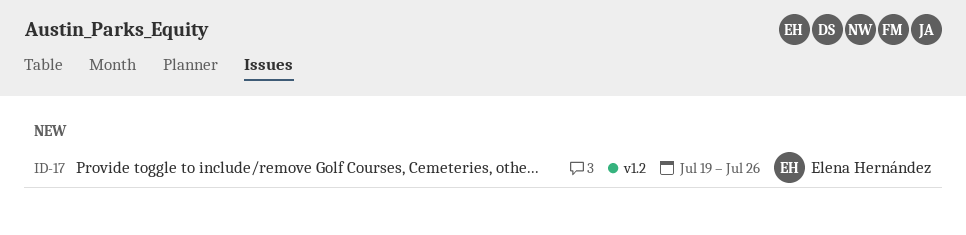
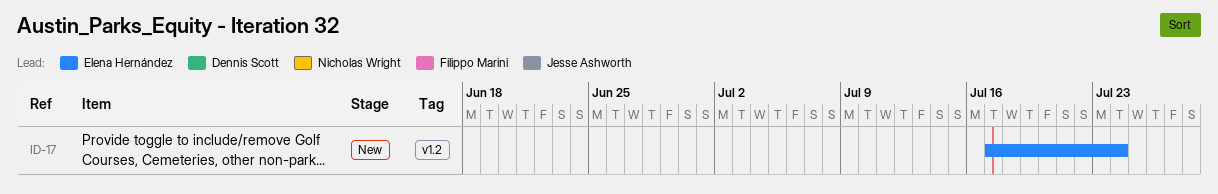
ID-17, start: Jul 19 -> Jul 17
ID-17, due: Jul 26 -> Jul 24

